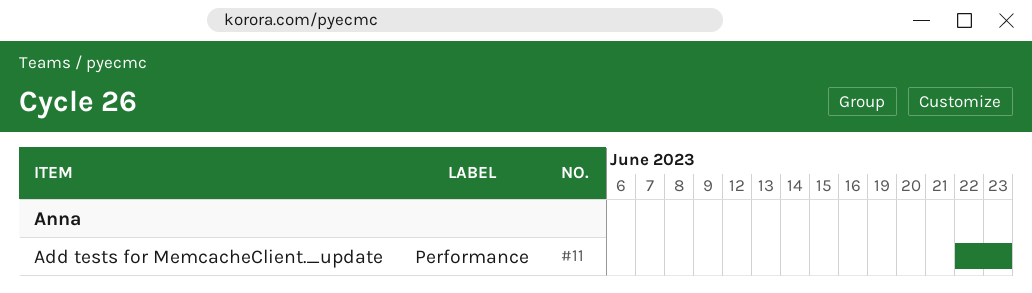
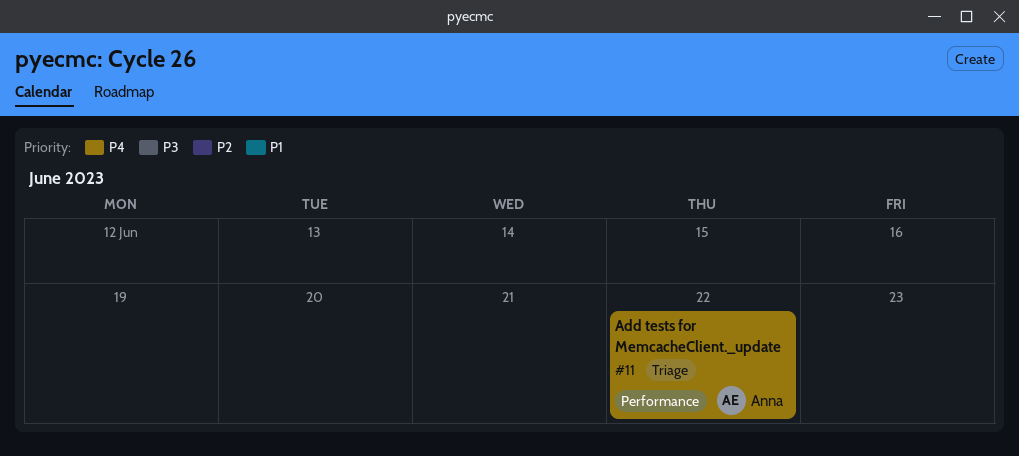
#11, due: Jun 23 -> Jun 22

